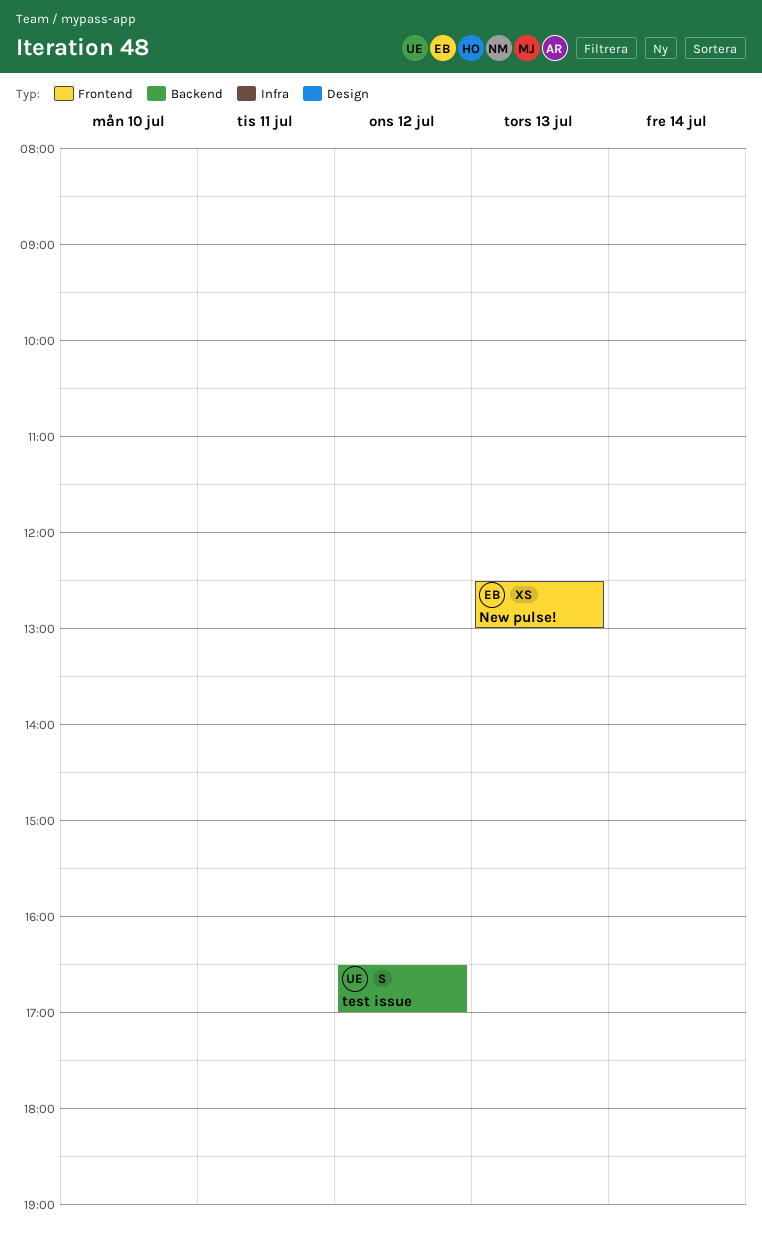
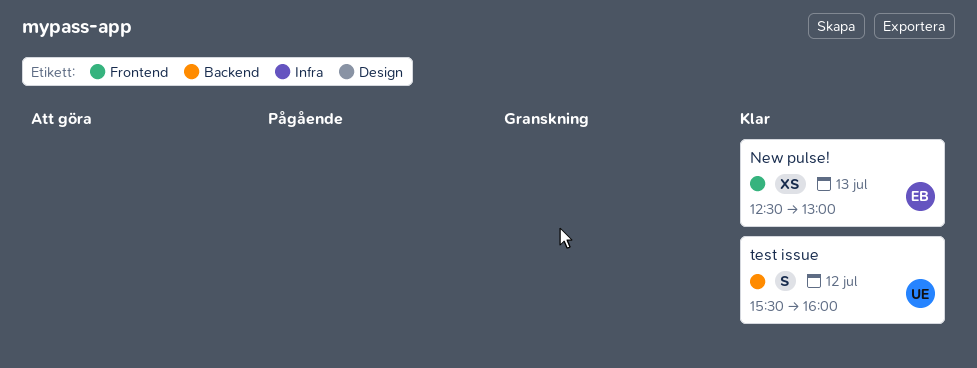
test issue, begins: 16:30 -> 15:30
test issue, ends: 17:00 -> 16:00

